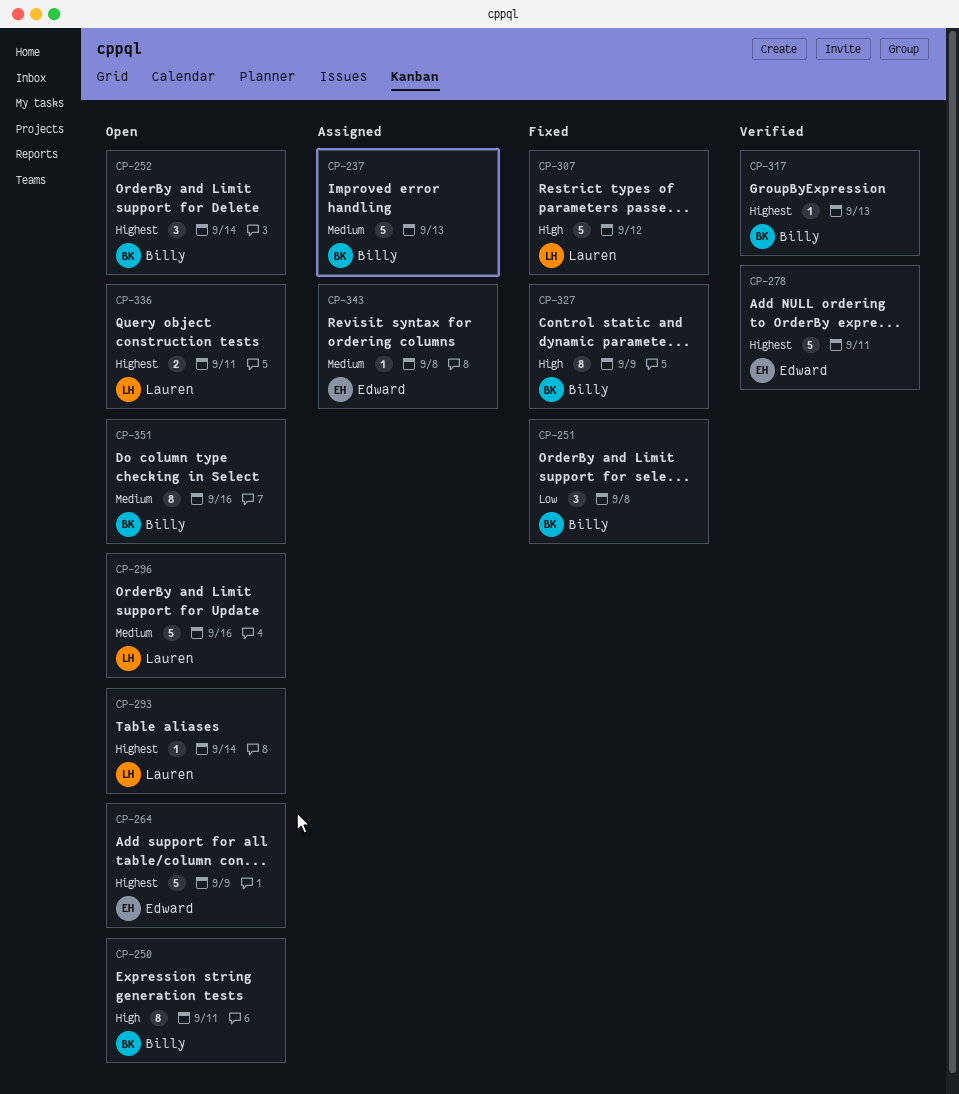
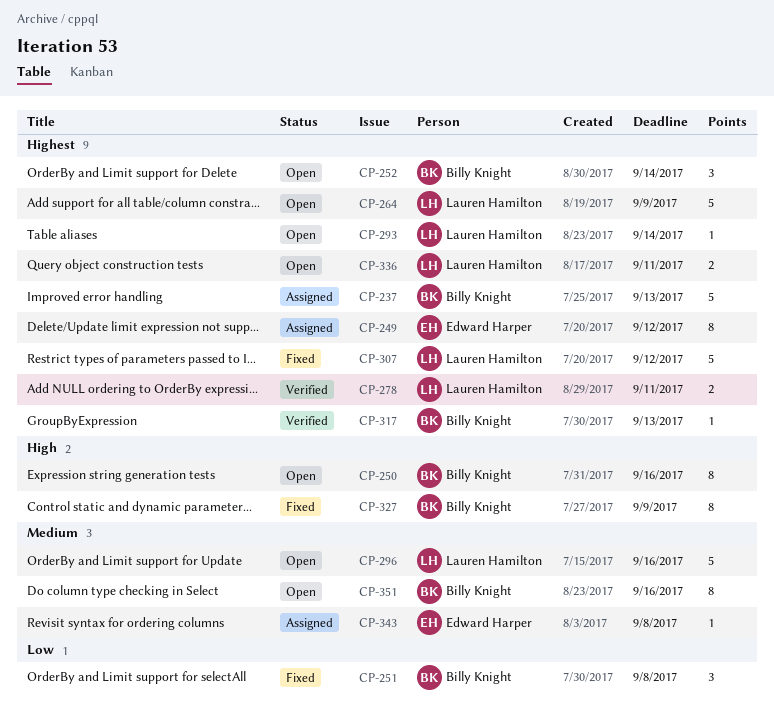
CP-237, priority: Medium -> Highest
CP-249: none -> present
CP-250, due: Sep 11 -> Sep 16
CP-264, owner: Edward Harper -> Lauren Hamilton
CP-278, owner: Edward Harper -> Lauren Hamilton
CP-278, estimate: 5 -> 2
CP-307, priority: High -> Highest

